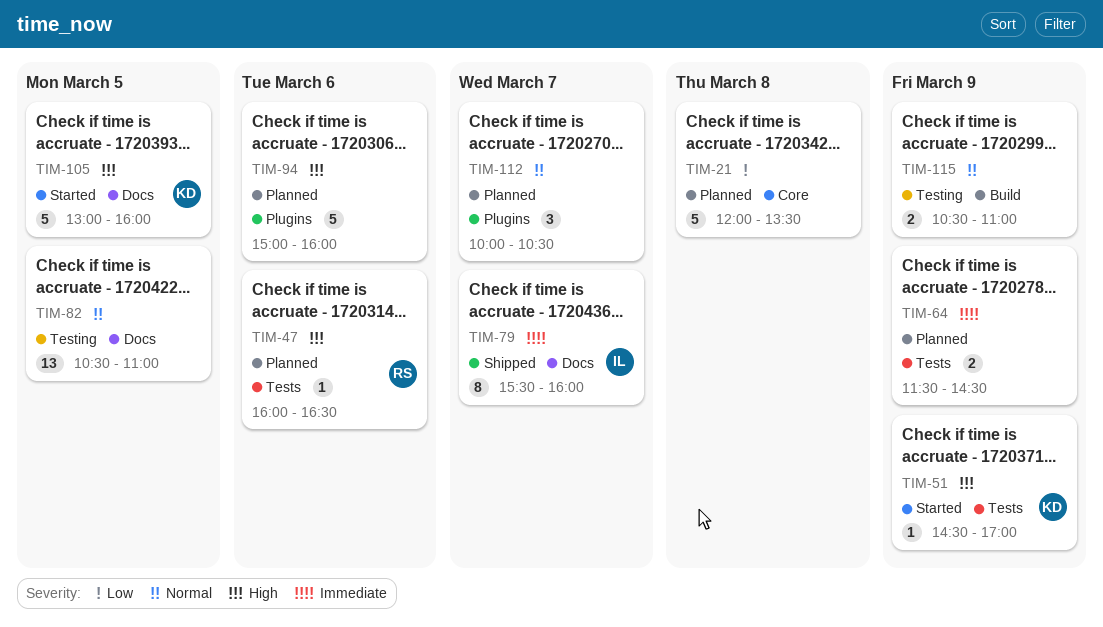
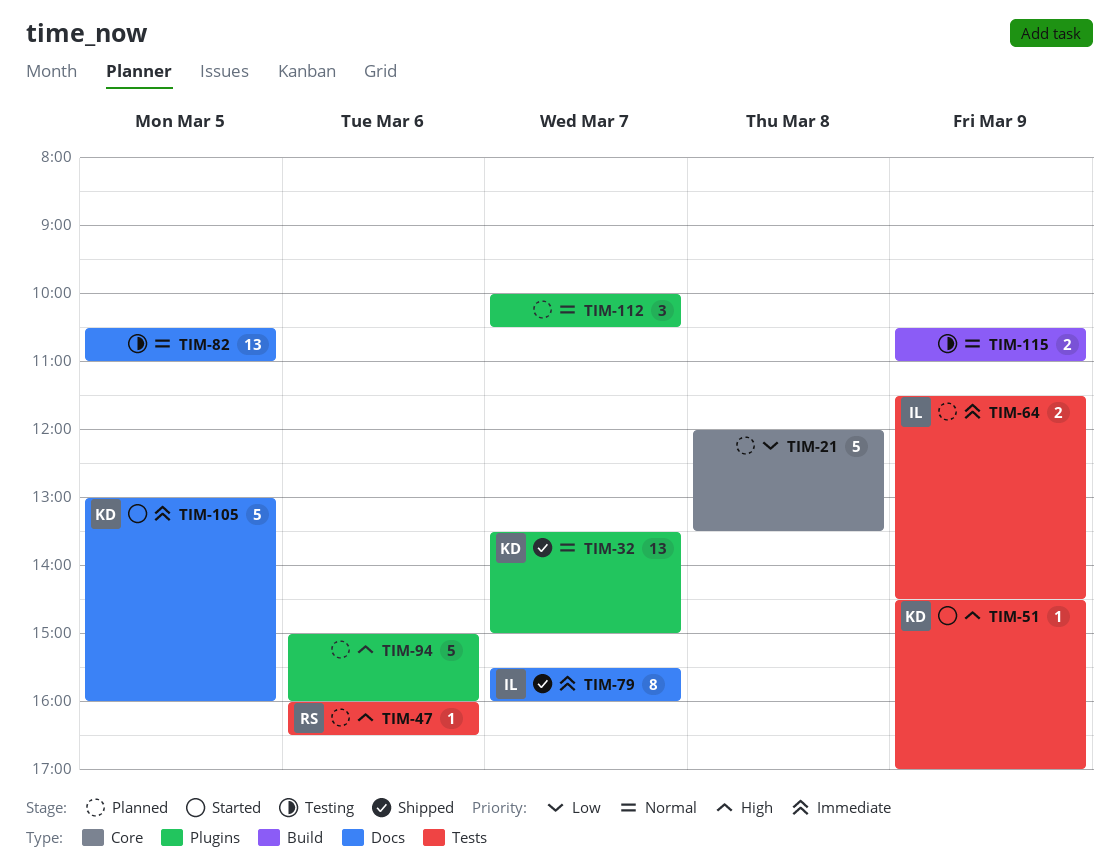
TIM-32: none -> present
TIM-64, owner: none -> IL
TIM-105, priority: High -> Immediate

